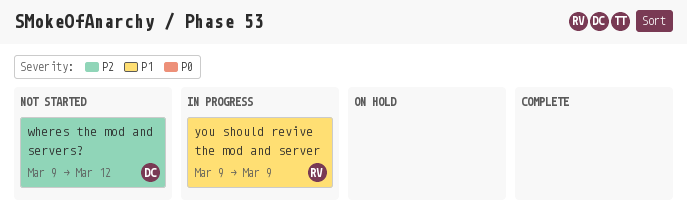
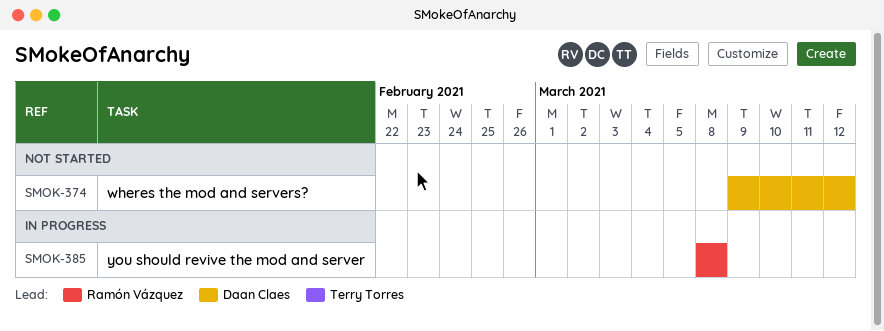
you should revive the mod and server, start: Mar 9 -> Mar 8
you should revive the mod and server, due: Mar 9 -> Mar 8

